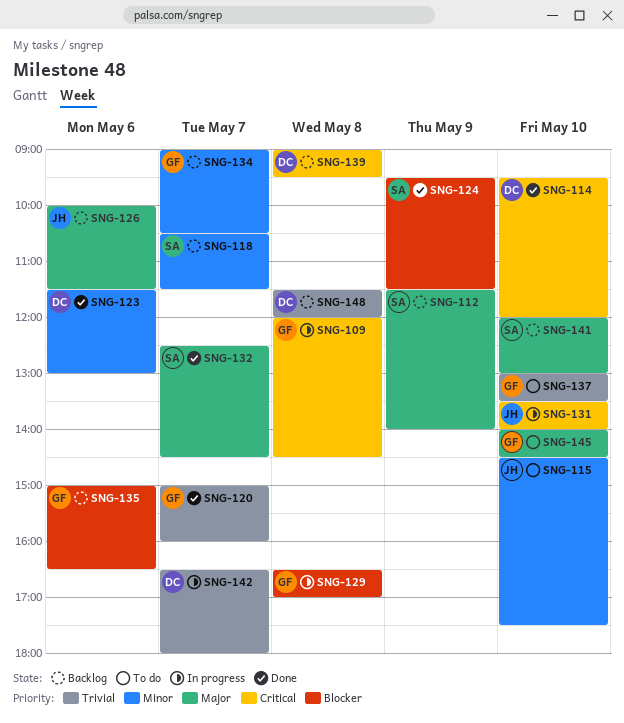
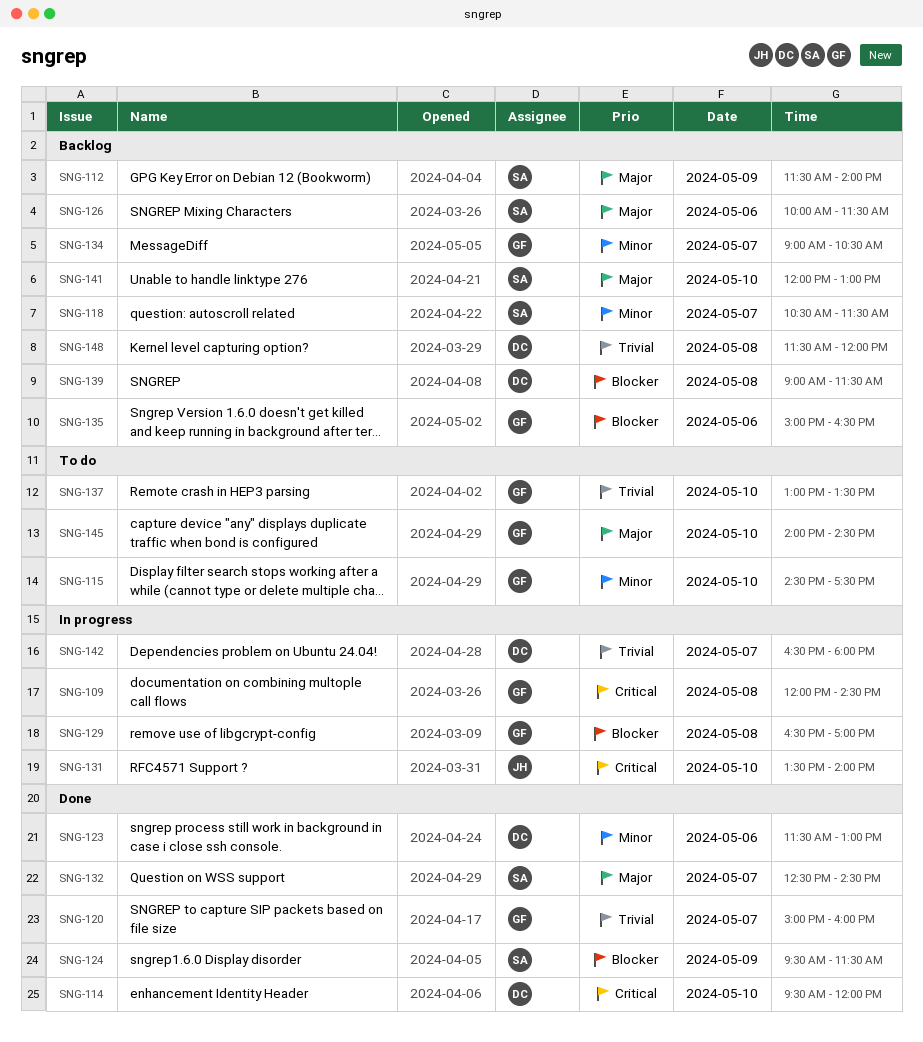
SNG-115, owner: JH -> GF
SNG-126, owner: JH -> SA
SNG-139, priority: Critical -> Blocker
SNG-139, ends: 09:30 -> 11:30

